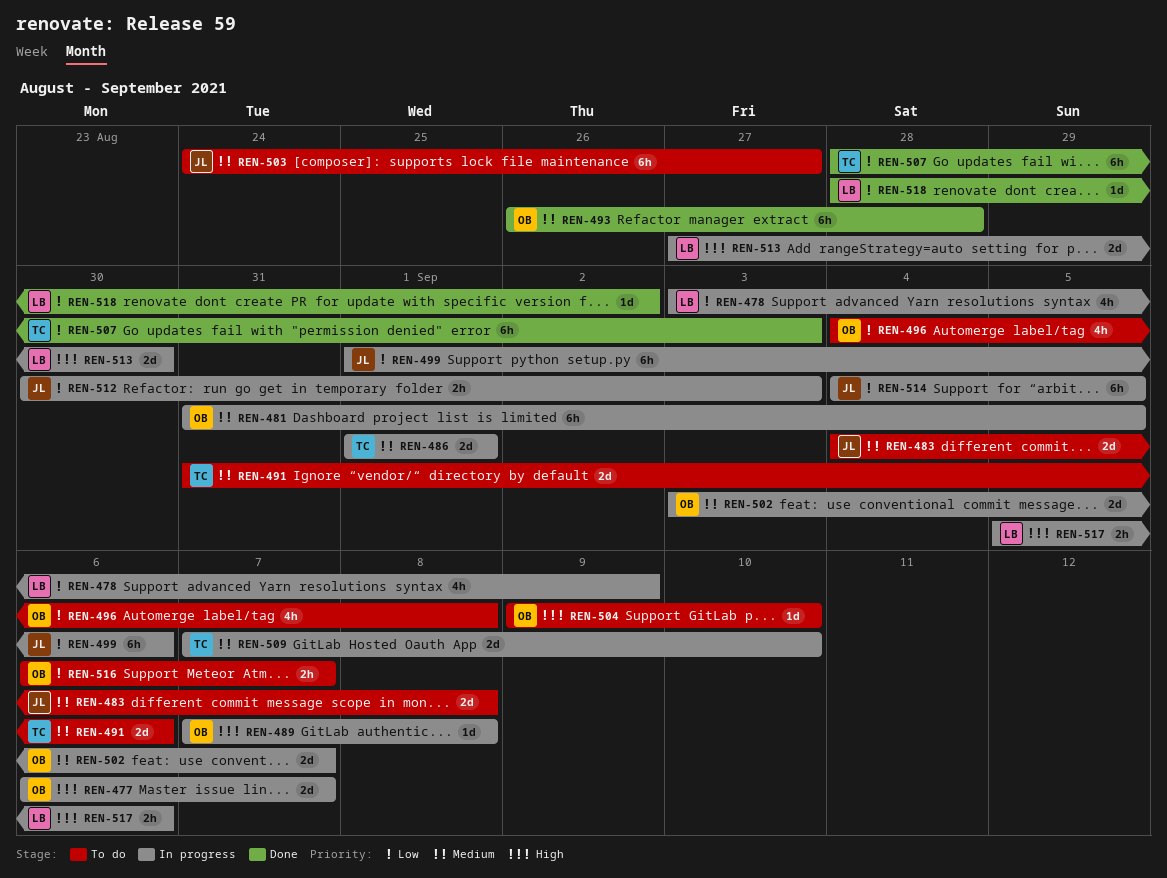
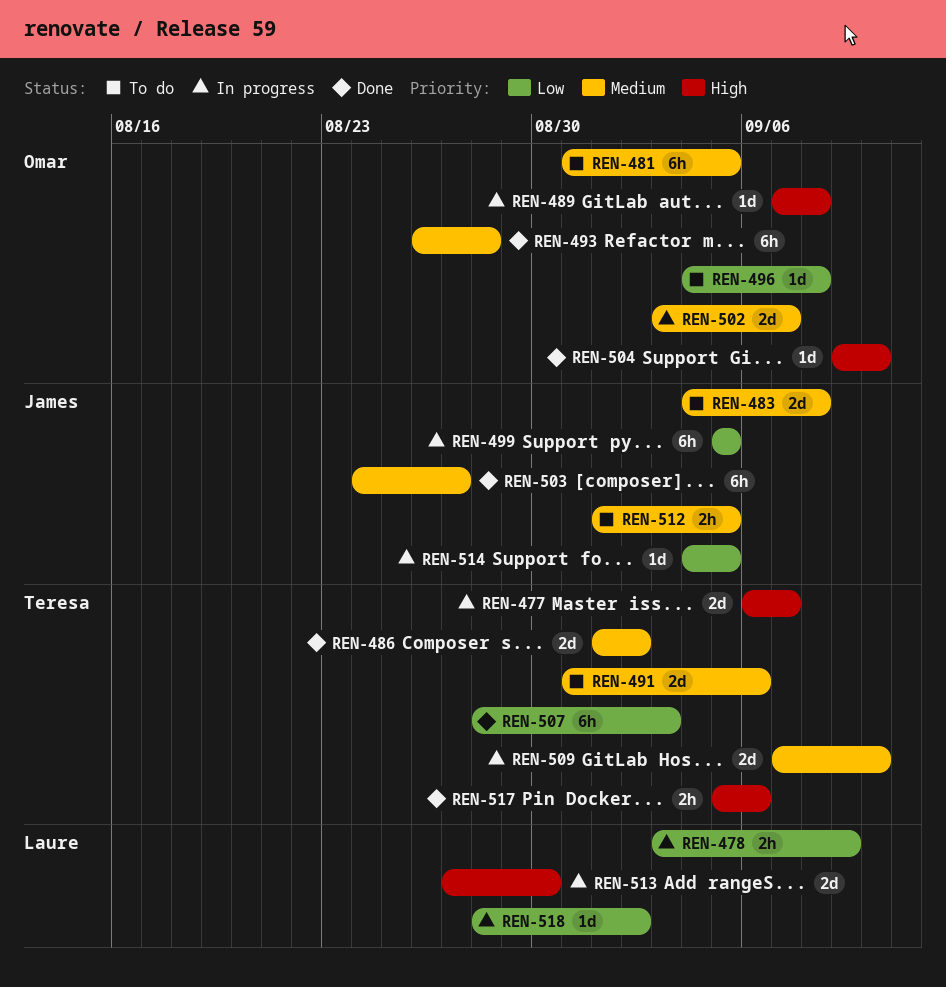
REN-477, owner: Omar -> Teresa
REN-478, estimate: 4h -> 2h
REN-481, status: In progress -> To do
REN-486, status: In progress -> Done
REN-486, due: Sep 1 -> Sep 2
REN-496, estimate: 4h -> 1d
REN-499, start: Sep 1 -> Sep 5
REN-499, due: Sep 6 -> Sep 5
REN-503, status: To do -> Done
REN-504, status: To do -> Done
REN-512, status: In progress -> To do
REN-512, priority: Low -> Medium
REN-512, start: Aug 30 -> Sep 1
REN-512, due: Sep 3 -> Sep 5
REN-514, estimate: 6h -> 1d
REN-516: present -> none
REN-517, status: In progress -> Done
REN-517, owner: Laure -> Teresa
REN-518, status: Done -> In progress

